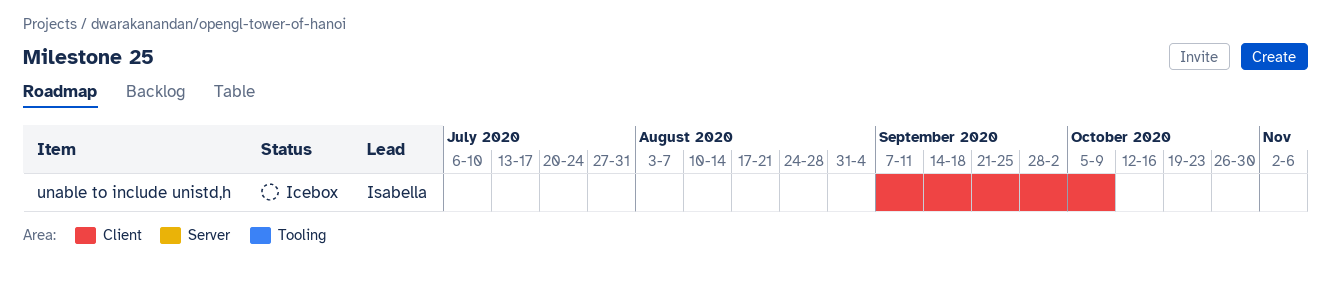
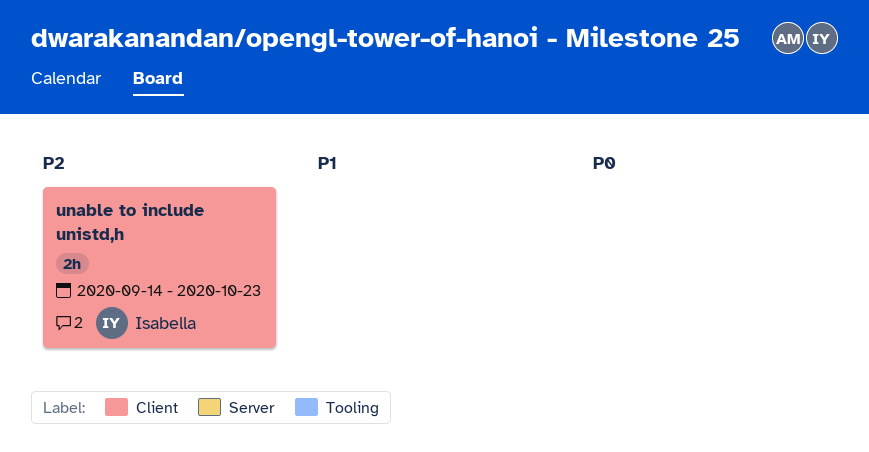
unable to include unistd,h, start: Sep 7 -> Sep 14
unable to include unistd,h, due: Oct 9 -> Oct 23

